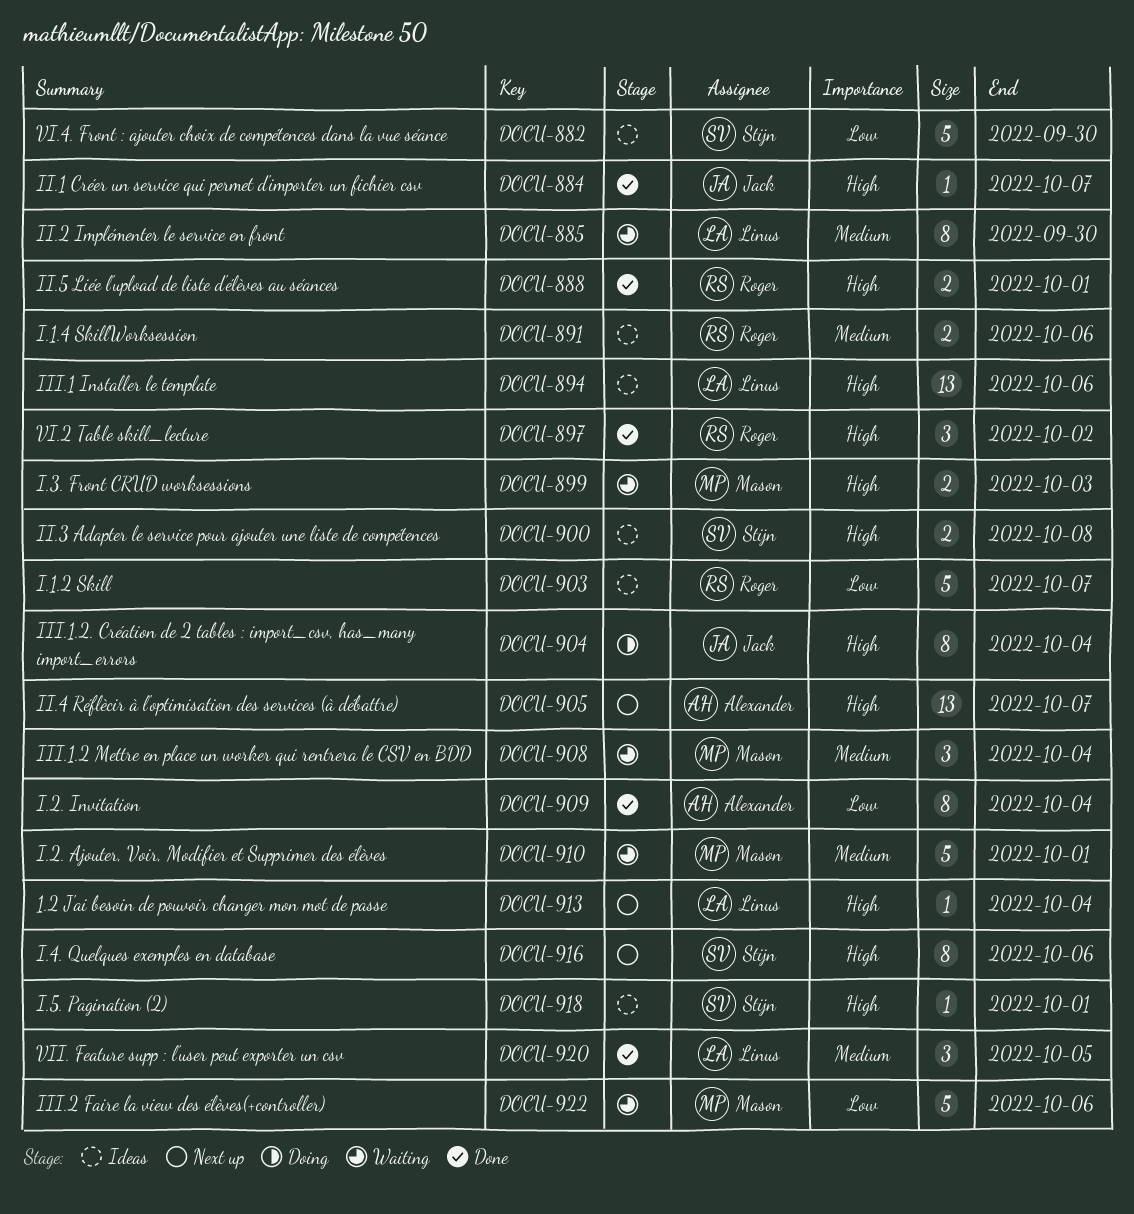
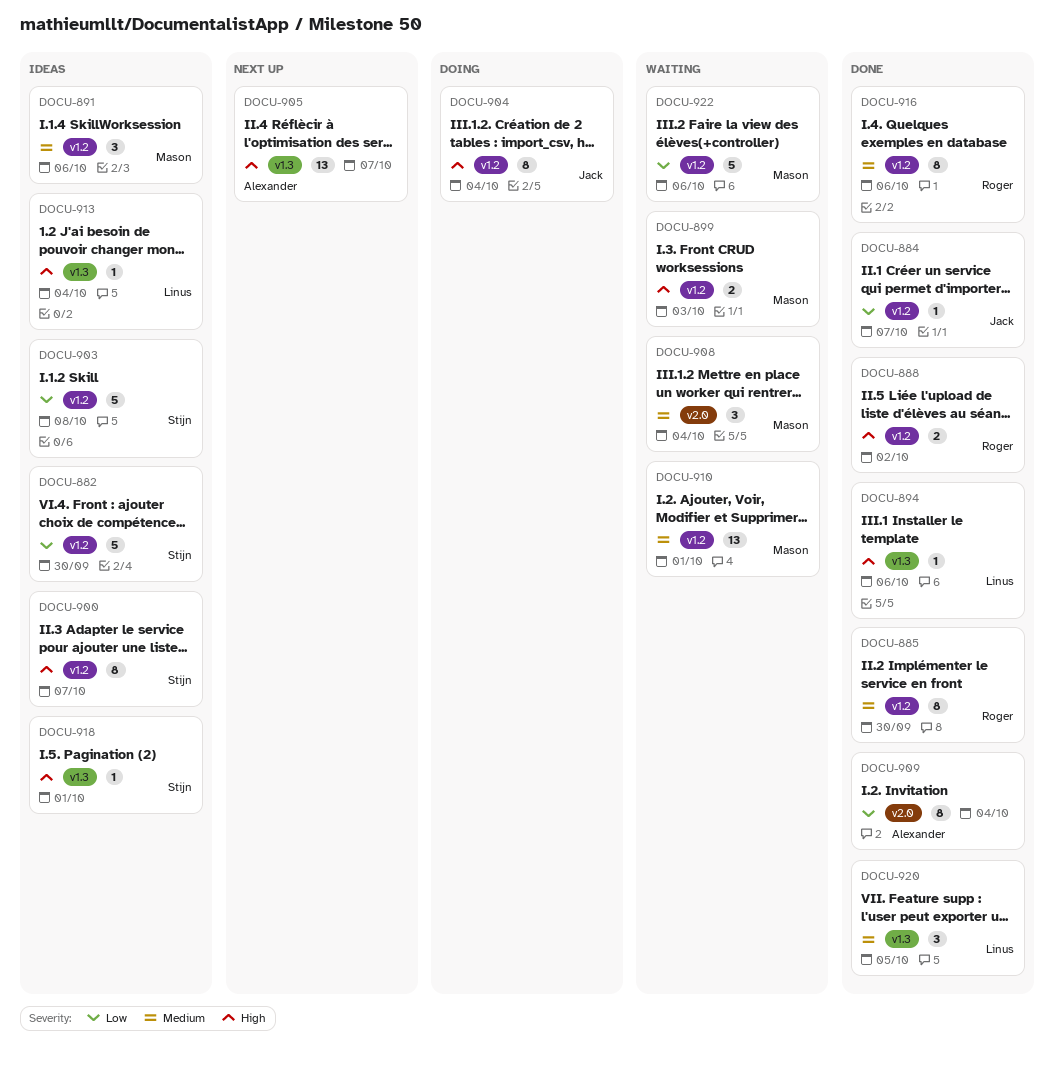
DOCU-884, priority: High -> Low
DOCU-885, status: Waiting -> Done
DOCU-885, owner: Linus -> Roger
DOCU-888, due: Oct 1 -> Oct 2
DOCU-891, owner: Roger -> Mason
DOCU-891, estimate: 2 -> 3
DOCU-894, status: Ideas -> Done
DOCU-894, estimate: 13 -> 1
DOCU-897: present -> none
DOCU-900, estimate: 2 -> 8
DOCU-900, due: Oct 8 -> Oct 7
DOCU-903, owner: Roger -> Stijn
DOCU-903, due: Oct 7 -> Oct 8
DOCU-910, estimate: 5 -> 13
DOCU-913, status: Next up -> Ideas
DOCU-916, status: Next up -> Done
DOCU-916, owner: Stijn -> Roger
DOCU-916, priority: High -> Medium

